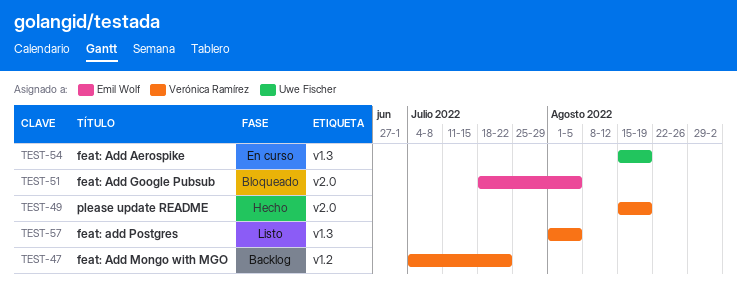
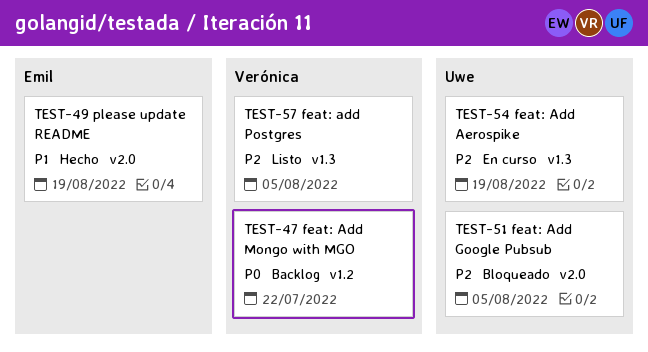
TEST-49, owner: Verónica Ramírez -> Emil Wolf
TEST-51, owner: Emil Wolf -> Uwe Fischer

